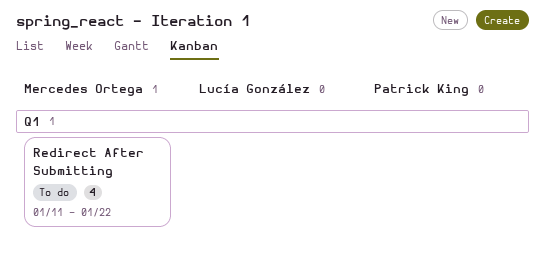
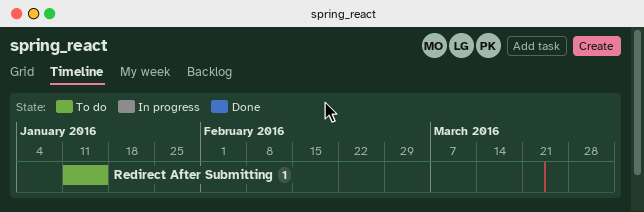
Redirect After Submitting, estimate: 4 -> 1
Redirect After Submitting, due: Jan 22 -> Jan 15

